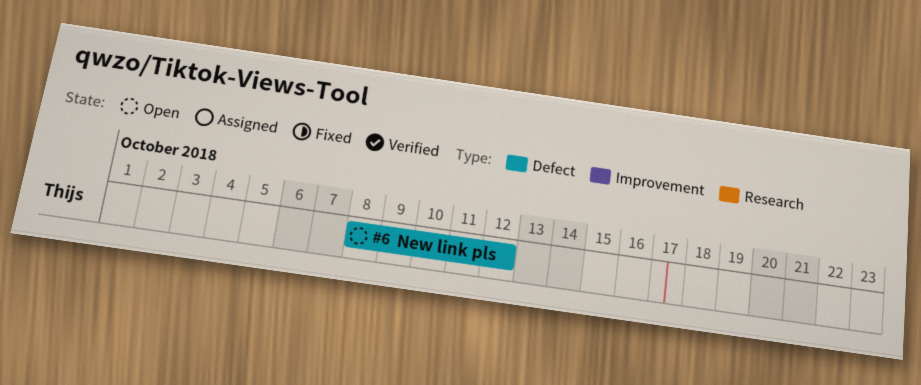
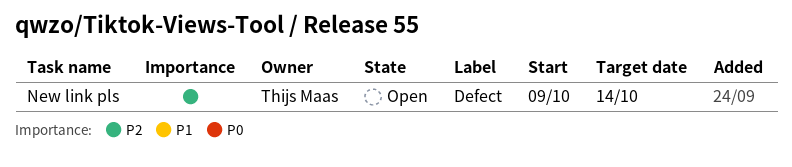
New link pls, start: Oct 8 -> Oct 9
New link pls, due: Oct 12 -> Oct 14

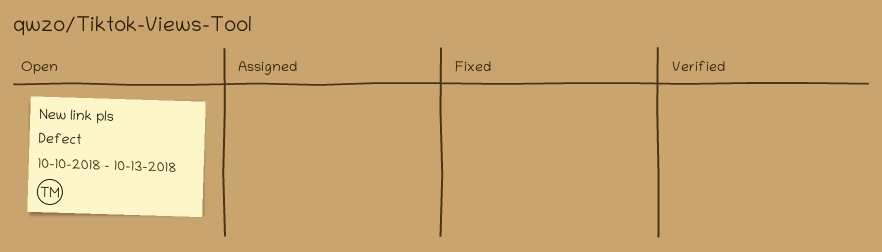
New link pls, start: Oct 9 -> Oct 10
New link pls, due: Oct 14 -> Oct 13

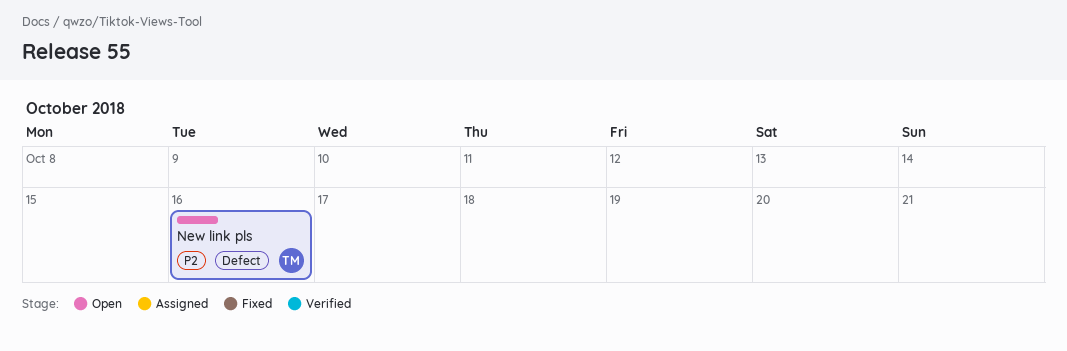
New link pls, due: Oct 13 -> Oct 16

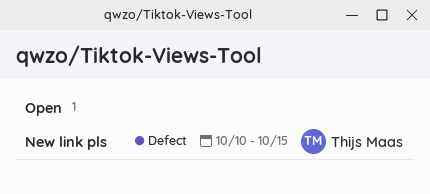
New link pls, due: Oct 16 -> Oct 15

